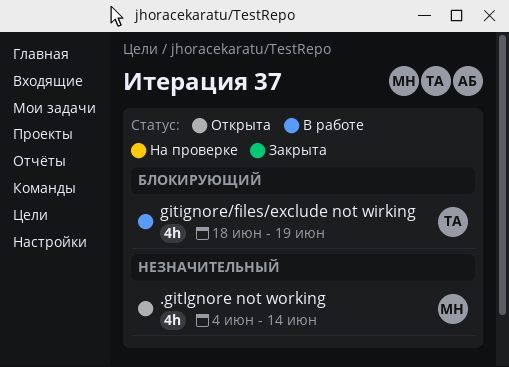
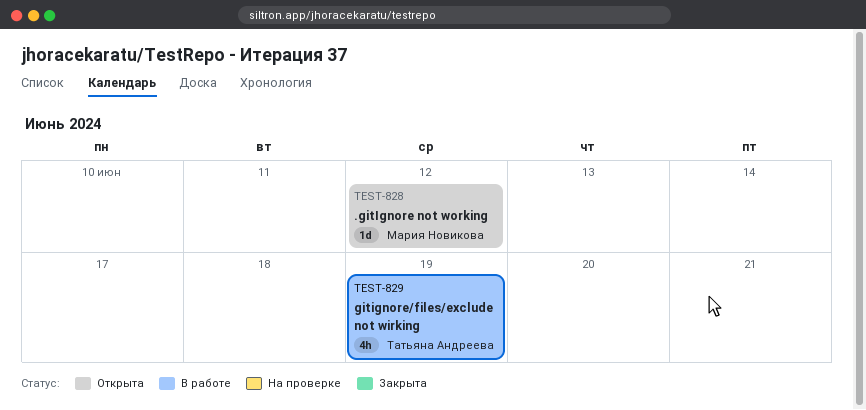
.gitIgnore not working, estimate: 4h -> 1d
.gitIgnore not working, due: Jun 14 -> Jun 12

